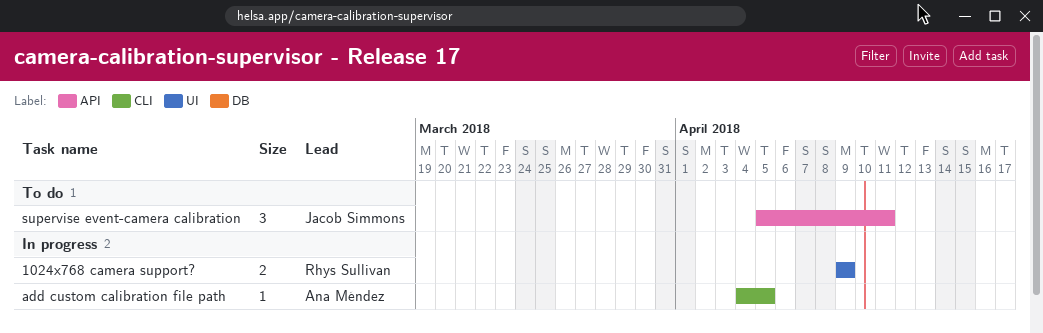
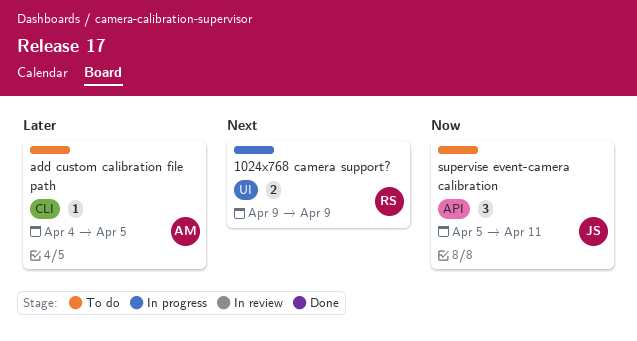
add custom calibration file path, status: In progress -> To do

